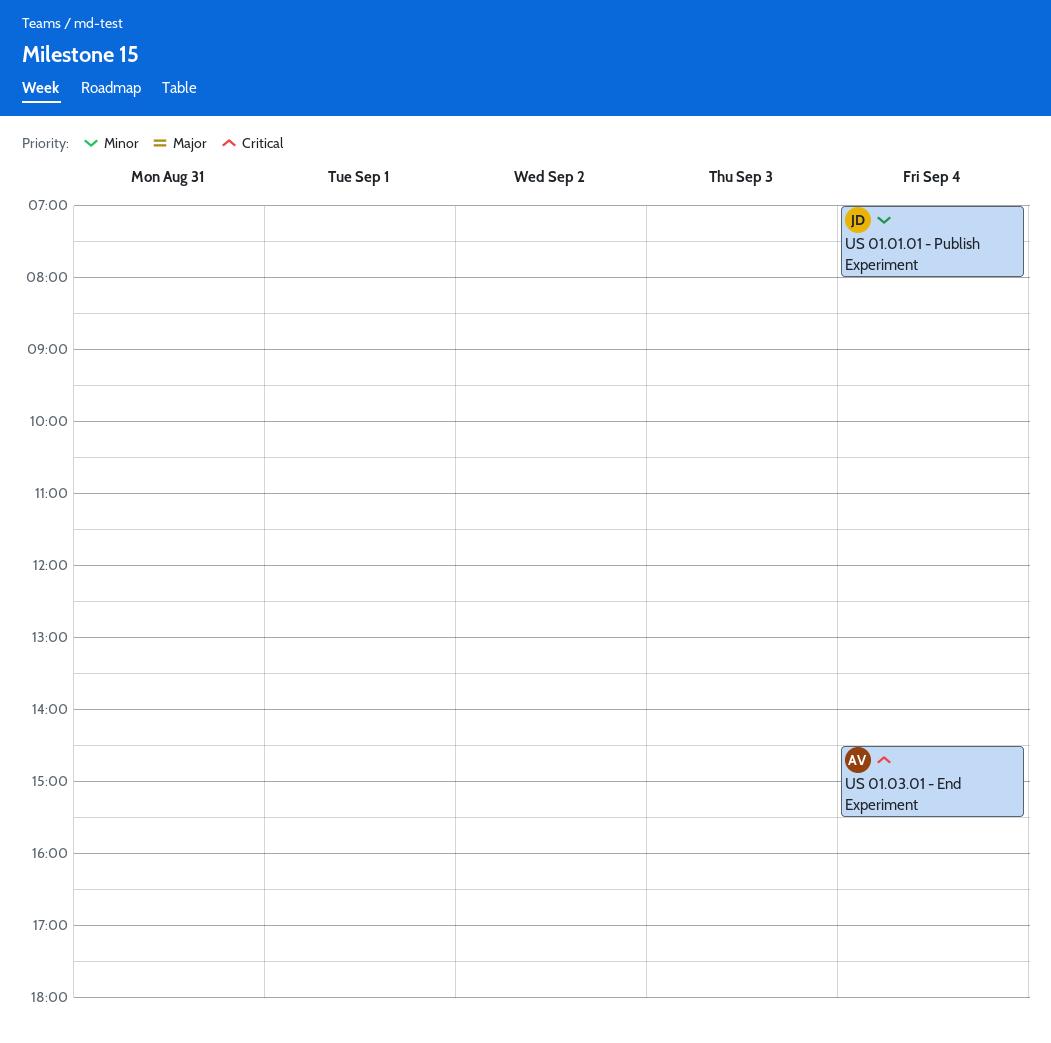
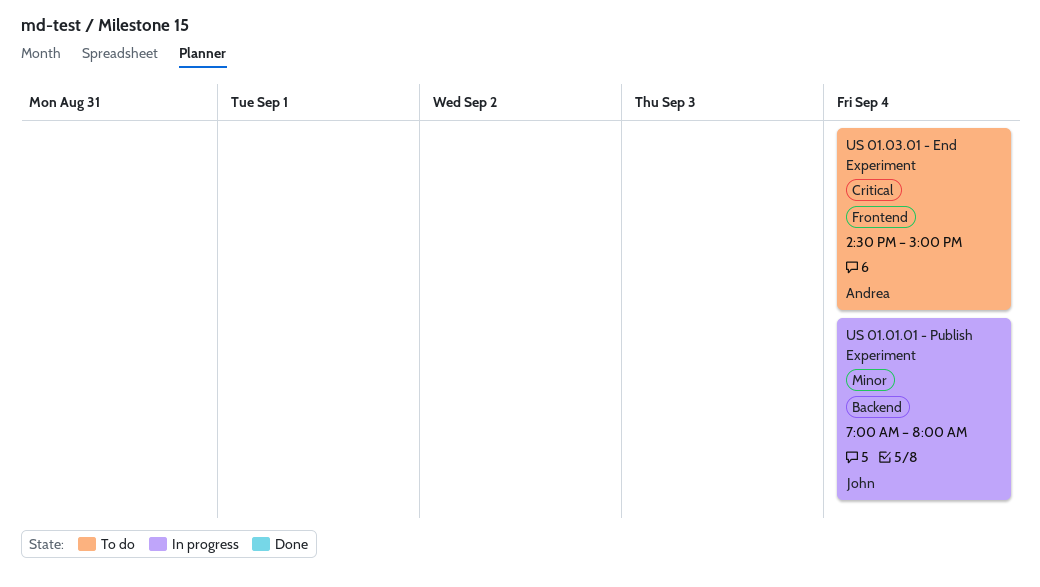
US 01.03.01 - End Experiment, ends: 15:30 -> 15:00

